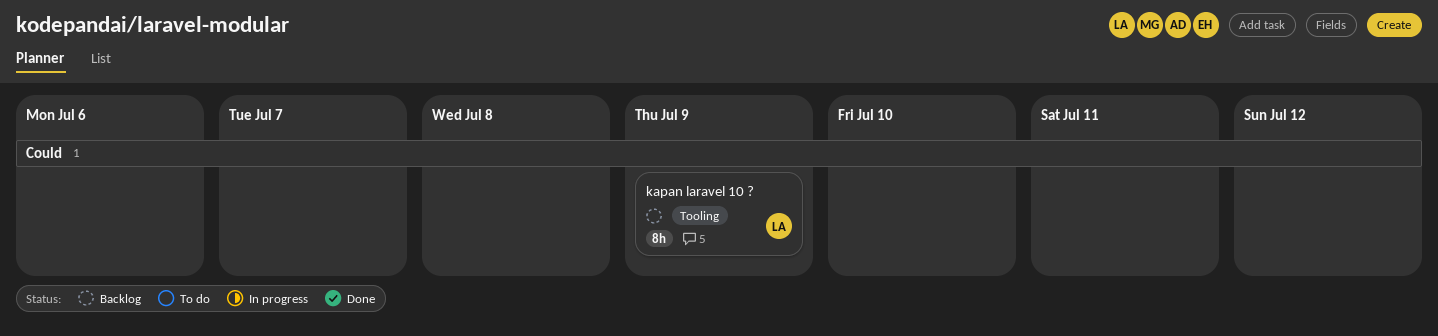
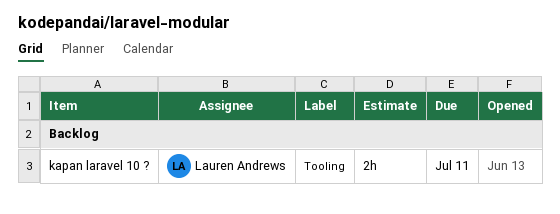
kapan laravel 10 ?, estimate: 8h -> 2h
kapan laravel 10 ?, due: Jul 9 -> Jul 11

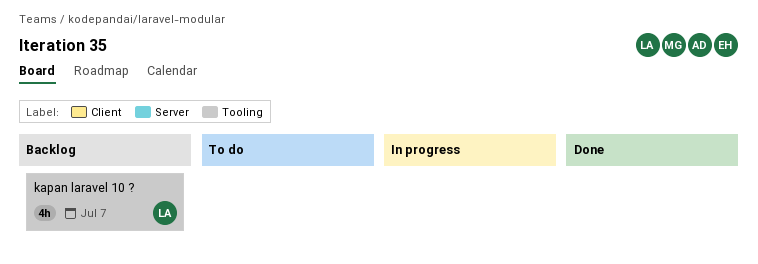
kapan laravel 10 ?, estimate: 2h -> 4h
kapan laravel 10 ?, due: Jul 11 -> Jul 7

